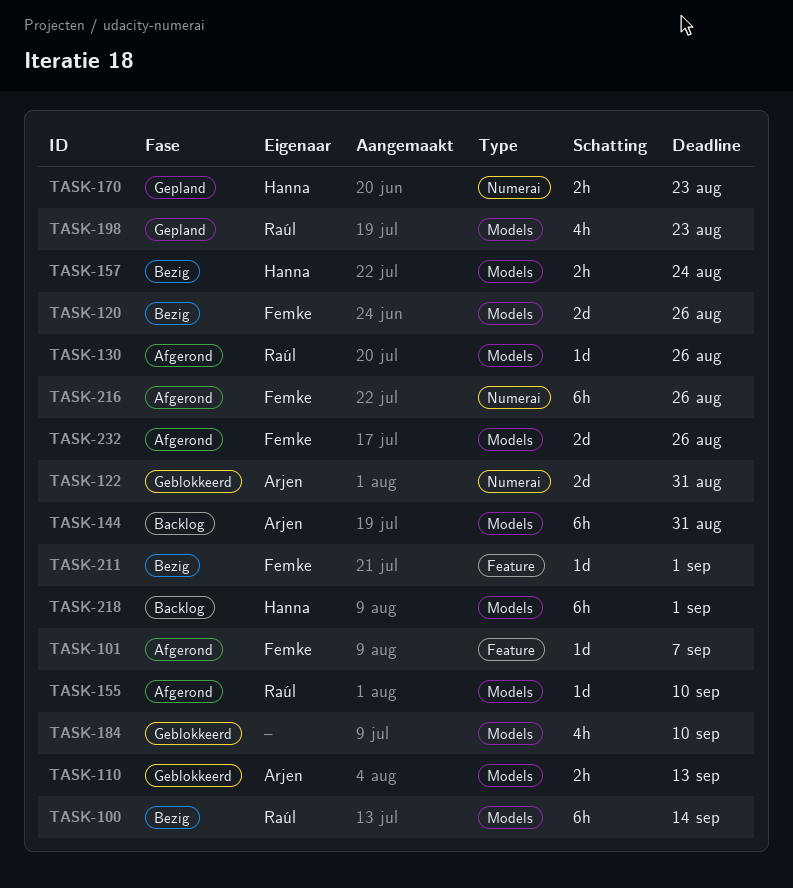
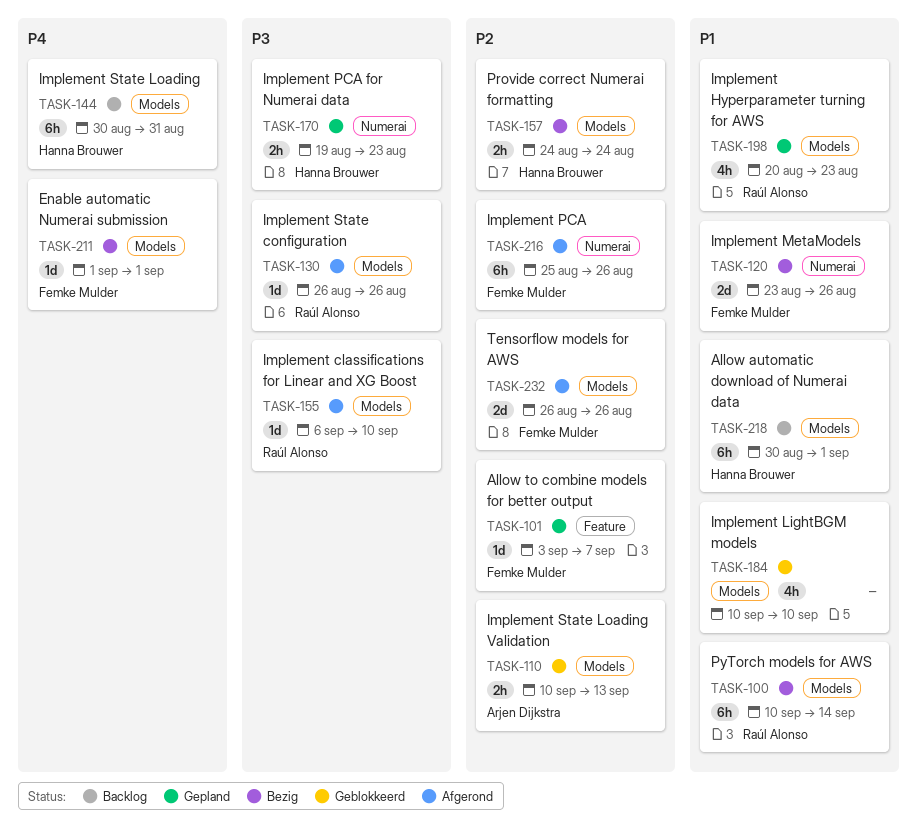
TASK-101, status: Afgerond -> Gepland
TASK-120, label: Models -> Numerai
TASK-122: present -> none
TASK-144, owner: Arjen Dijkstra -> Hanna Brouwer
TASK-211, label: Feature -> Models

